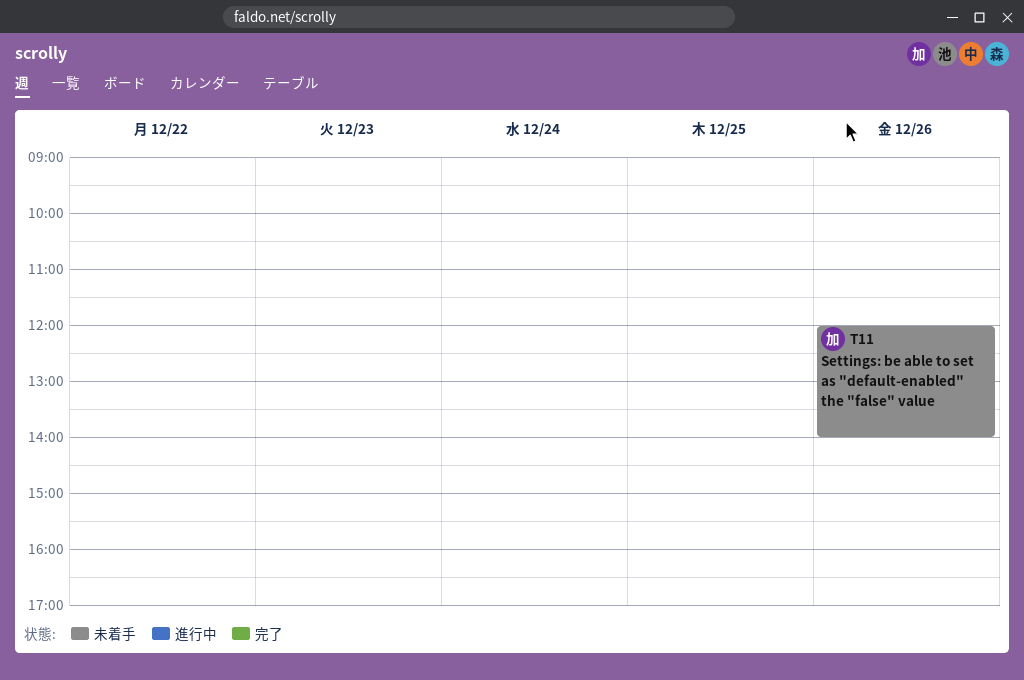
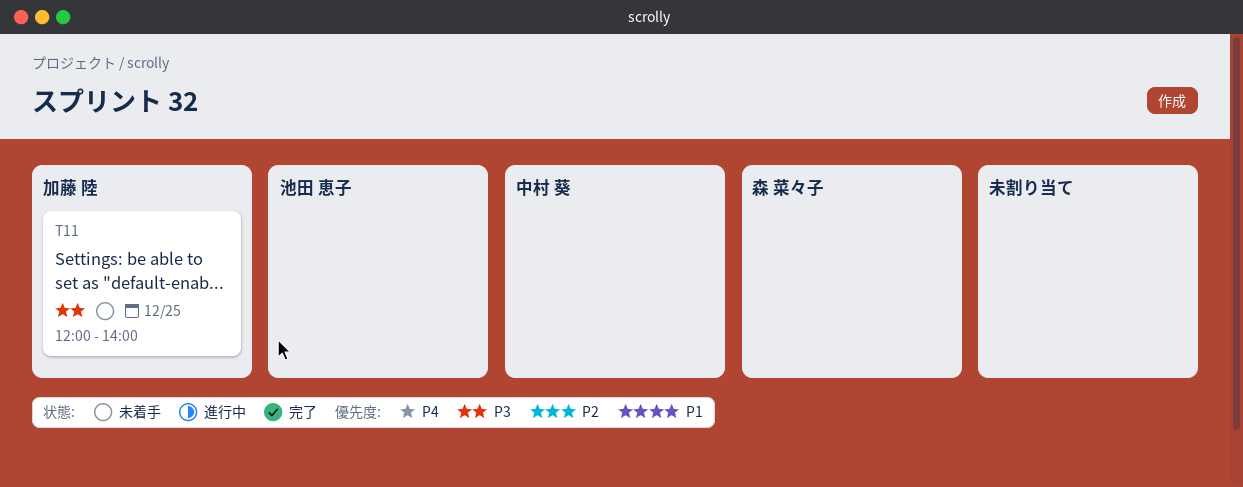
T11, day: Dec 26 -> Dec 25

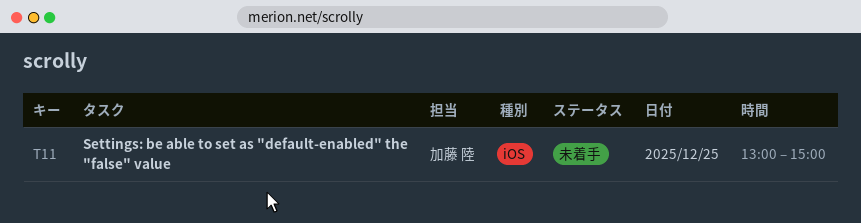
T11, begins: 12:00 -> 13:00
T11, ends: 14:00 -> 15:00

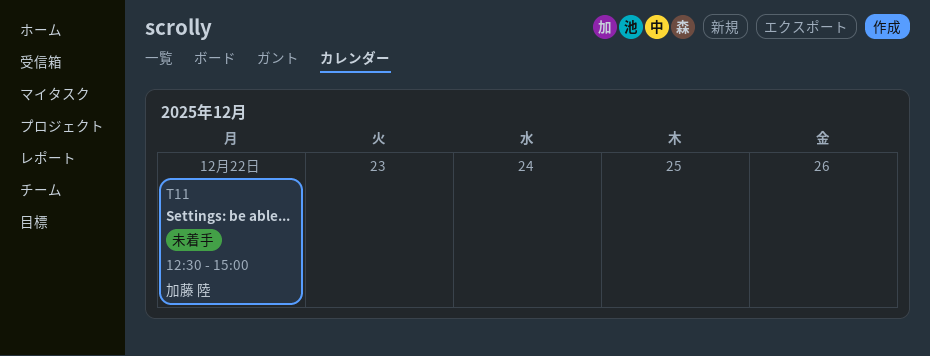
T11, day: Dec 25 -> Dec 22
T11, begins: 13:00 -> 12:30

